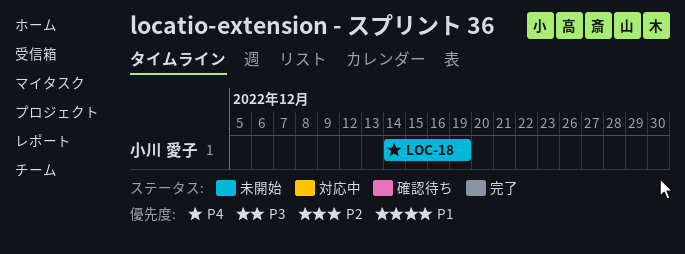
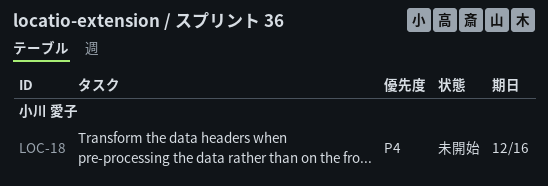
LOC-18, due: Dec 19 -> Dec 16

